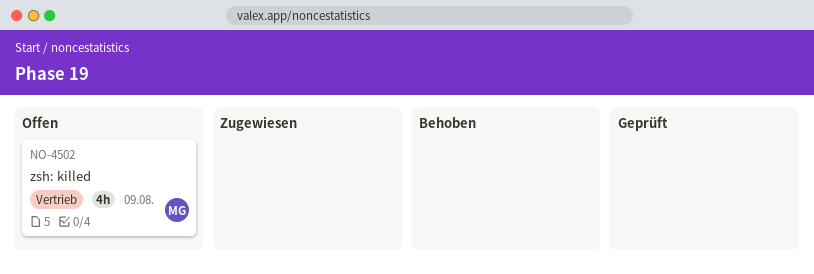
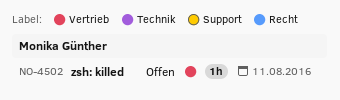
NO-4502, estimate: 4h -> 1h
NO-4502, due: Aug 9 -> Aug 11

